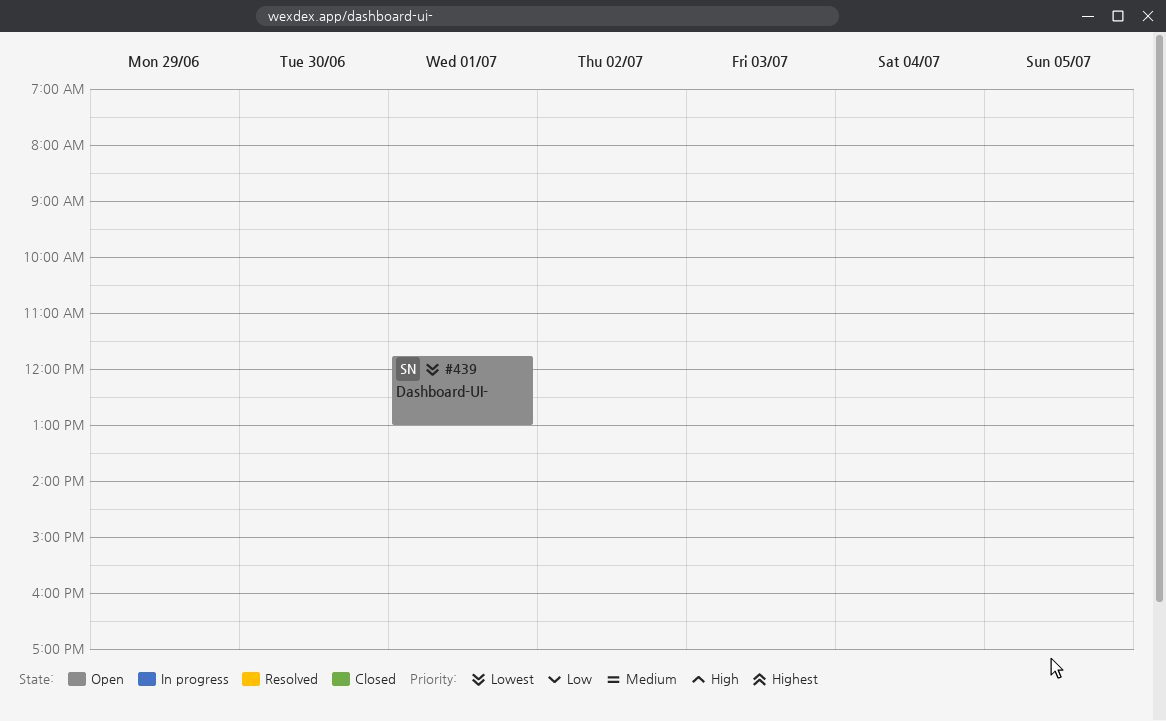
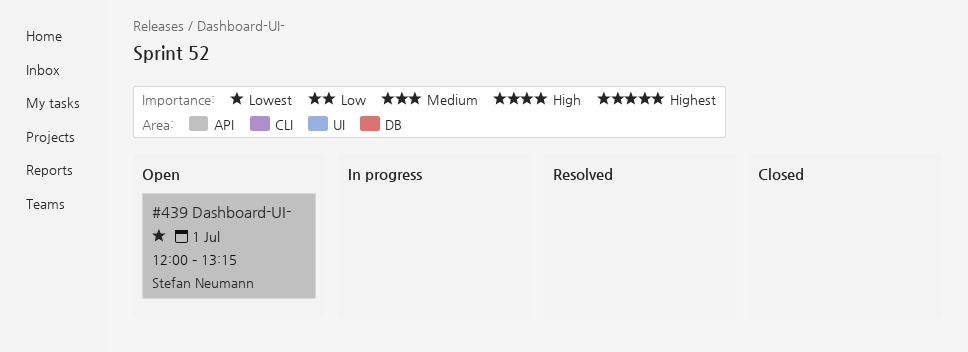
#439, begins: 11:45 -> 12:00
#439, ends: 13:00 -> 13:15

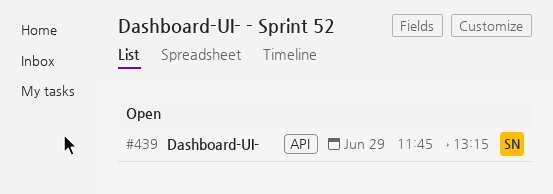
#439, day: Jul 1 -> Jun 29
#439, begins: 12:00 -> 11:45

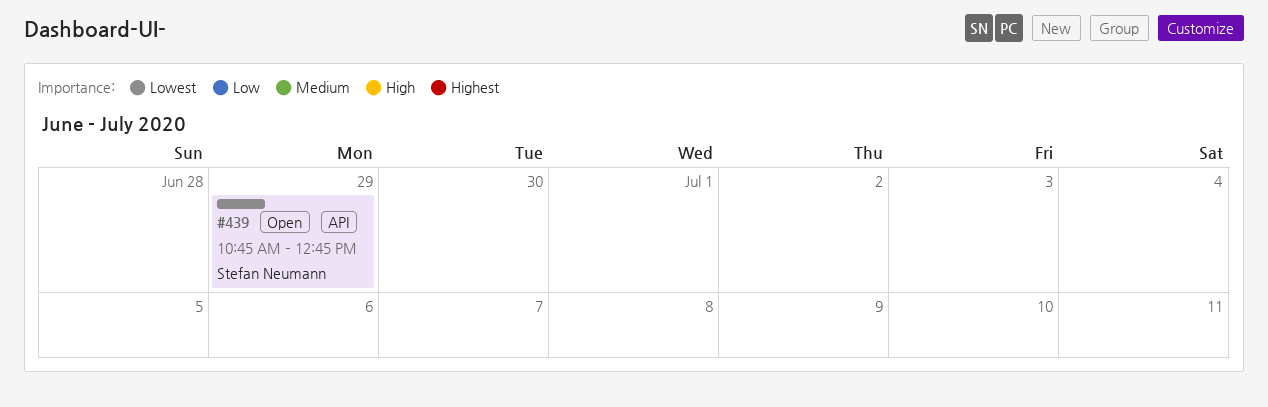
#439, begins: 11:45 -> 10:45
#439, ends: 13:15 -> 12:45

